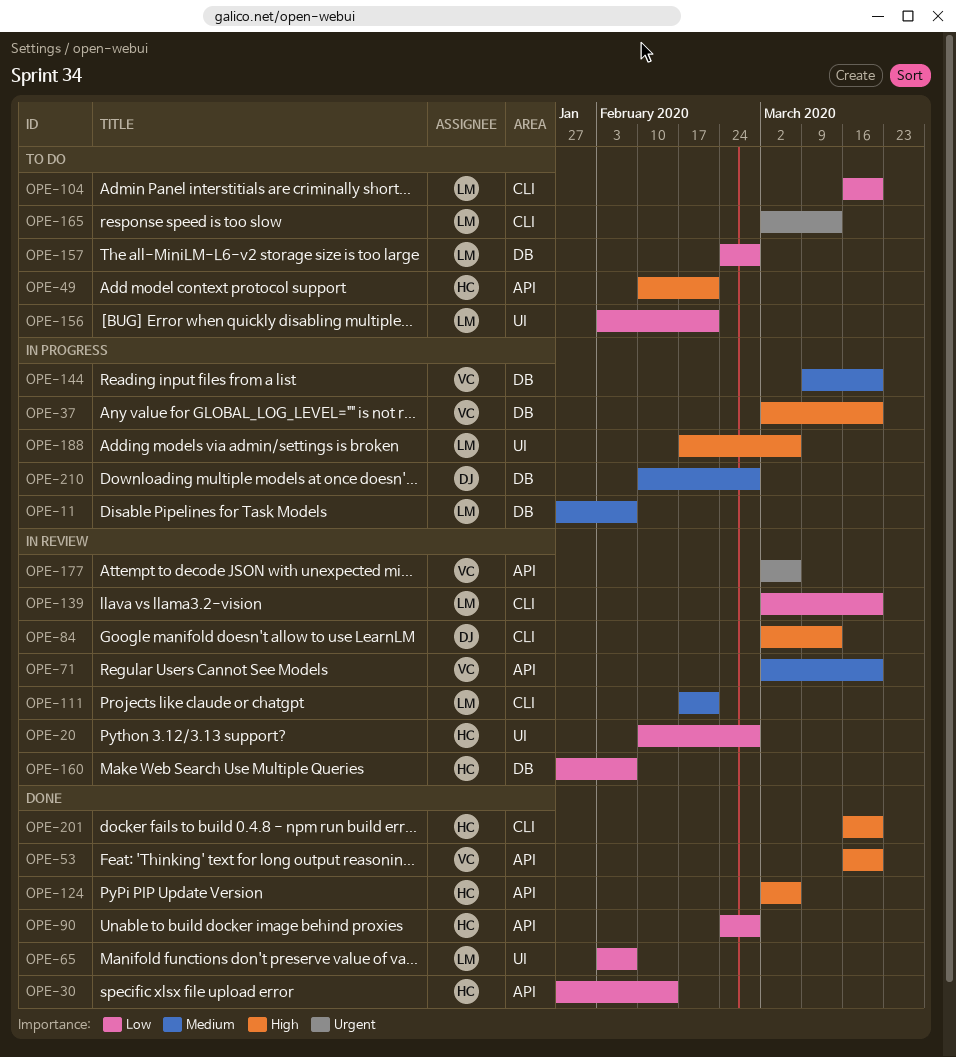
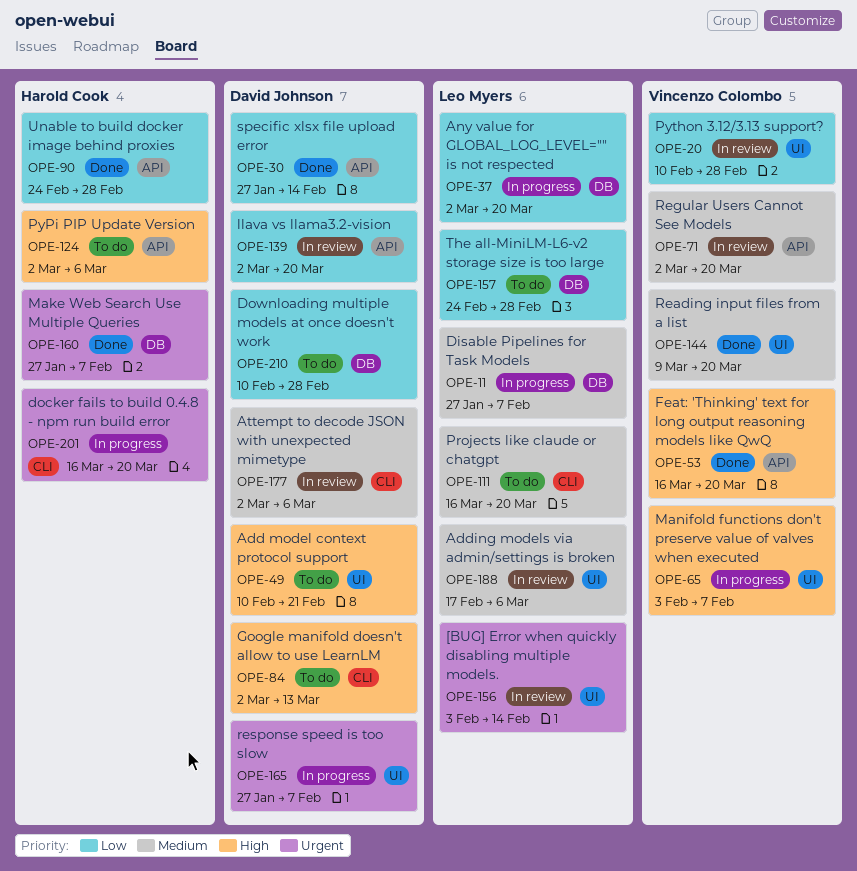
OPE-20, owner: Harold Cook -> Vincenzo Colombo
OPE-30, owner: Harold Cook -> David Johnson
OPE-37, owner: Vincenzo Colombo -> Leo Myers
OPE-37, priority: High -> Low
OPE-49, owner: Harold Cook -> David Johnson
OPE-49, label: API -> UI
OPE-65, status: Done -> In progress
OPE-65, owner: Leo Myers -> Vincenzo Colombo
OPE-65, priority: Low -> High
OPE-84, status: In review -> To do
OPE-104: present -> none
OPE-111, status: In review -> To do
OPE-111, start: Feb 17 -> Mar 16
OPE-111, due: Feb 21 -> Mar 20
OPE-124, status: Done -> To do
OPE-139, owner: Leo Myers -> David Johnson
OPE-139, label: CLI -> API
OPE-144, status: In progress -> Done
OPE-144, label: DB -> UI
OPE-156, status: To do -> In review
OPE-156, priority: Low -> Urgent
OPE-156, due: Feb 21 -> Feb 14
OPE-160, status: In review -> Done
OPE-160, priority: Low -> Urgent
OPE-165, status: To do -> In progress
OPE-165, owner: Leo Myers -> David Johnson
OPE-165, label: CLI -> UI
OPE-165, start: Mar 2 -> Jan 27
OPE-165, due: Mar 13 -> Feb 7
OPE-177, owner: Vincenzo Colombo -> David Johnson
OPE-177, priority: Urgent -> Medium
OPE-177, label: API -> CLI
OPE-188, status: In progress -> In review
OPE-188, priority: High -> Medium
OPE-201, status: Done -> In progress
OPE-201, priority: High -> Urgent
OPE-210, status: In progress -> To do
OPE-210, priority: Medium -> Low

